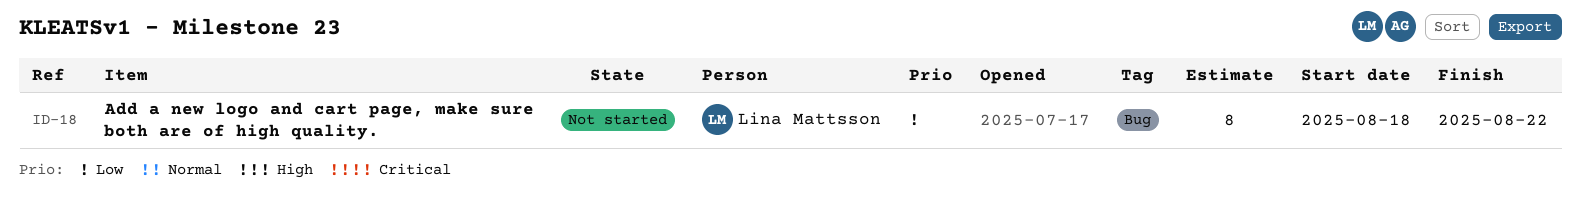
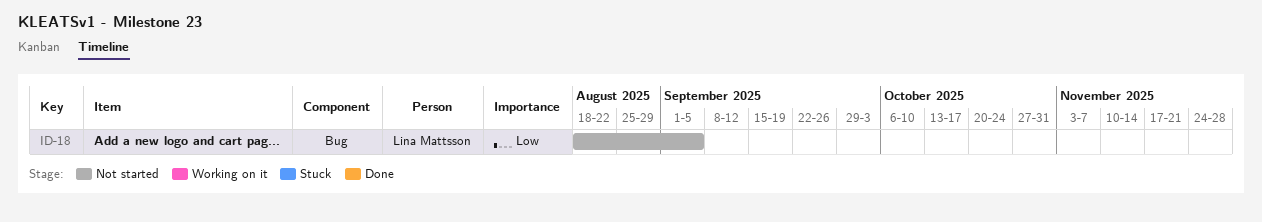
ID-18, due: Aug 22 -> Sep 5

